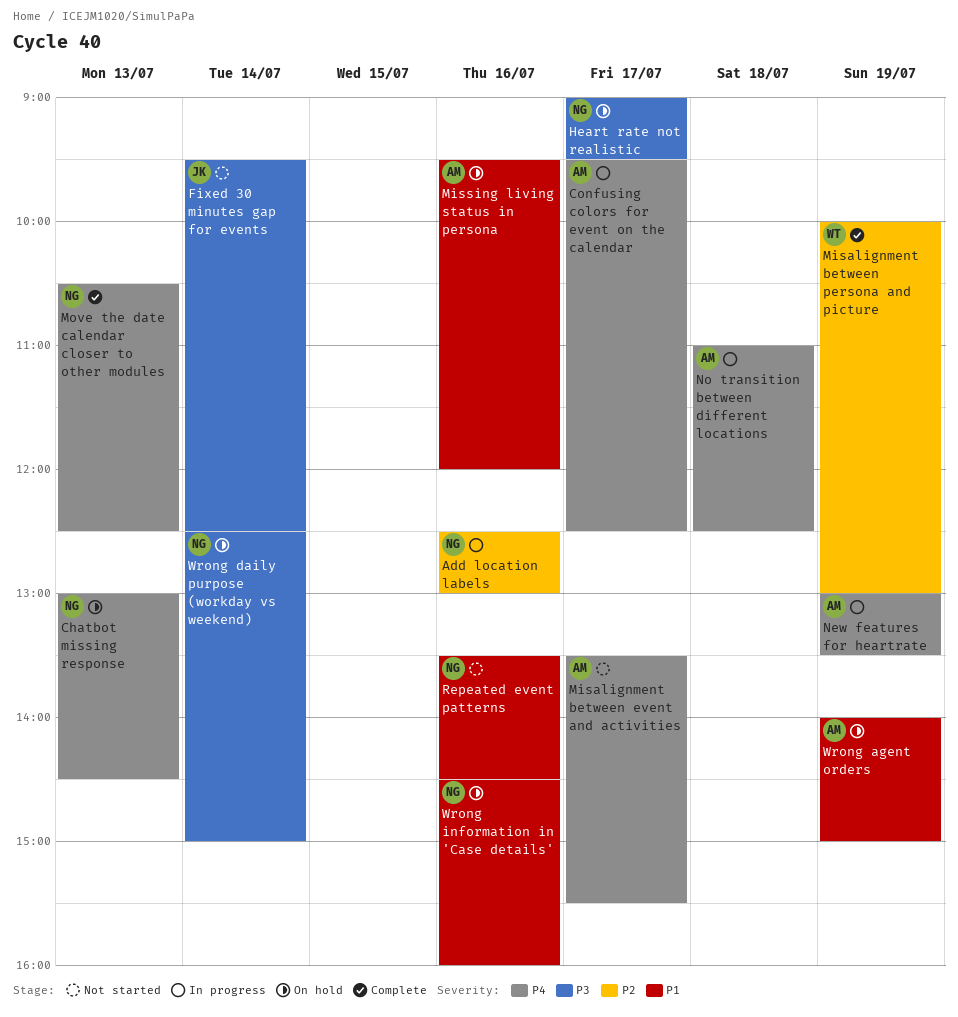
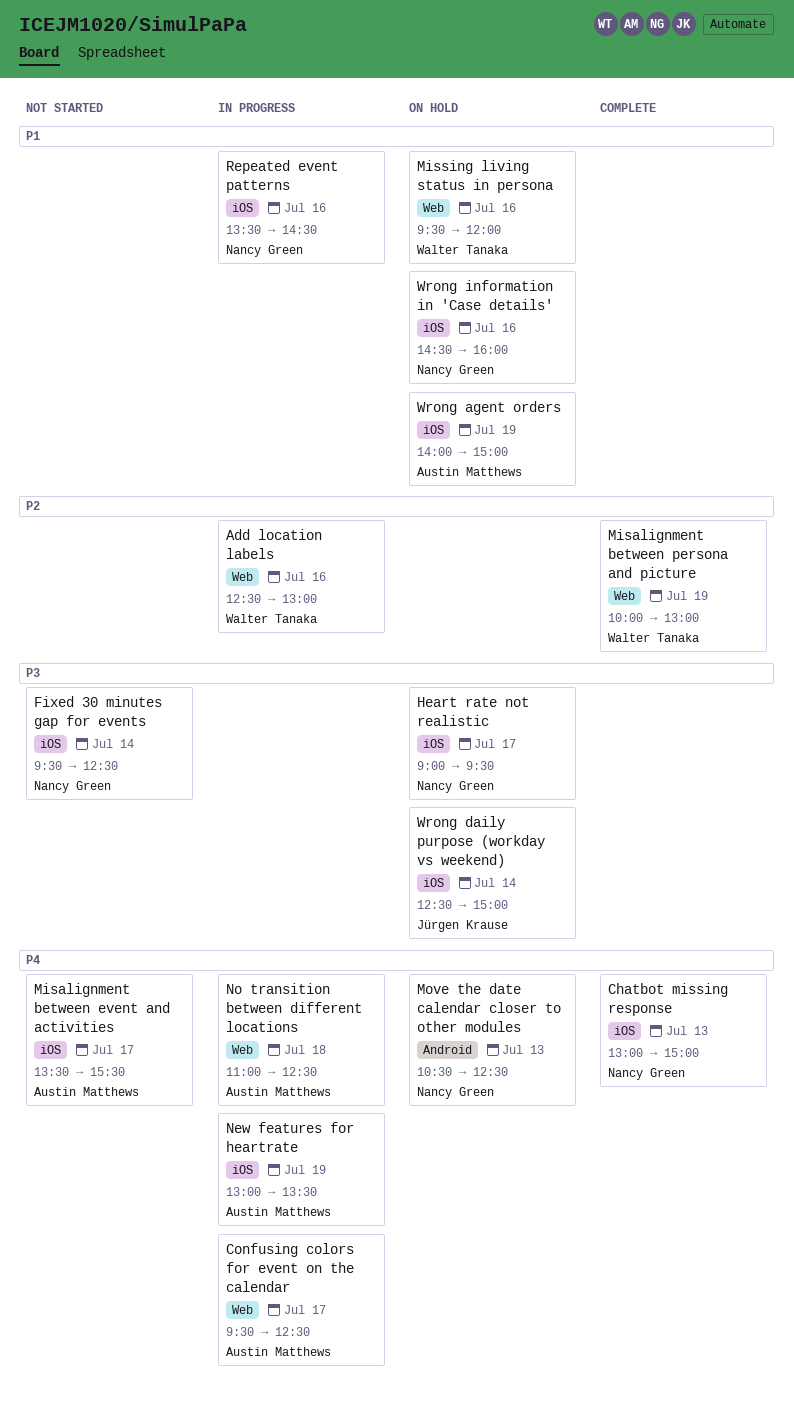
Add location labels, owner: Nancy Green -> Walter Tanaka
Chatbot missing response, status: On hold -> Complete
Chatbot missing response, ends: 14:30 -> 15:00
Fixed 30 minutes gap for events, owner: Jürgen Krause -> Nancy Green
Missing living status in persona, owner: Austin Matthews -> Walter Tanaka
Move the date calendar closer to other modules, status: Complete -> On hold
Repeated event patterns, status: Not started -> In progress
Wrong daily purpose (workday vs weekend), owner: Nancy Green -> Jürgen Krause

